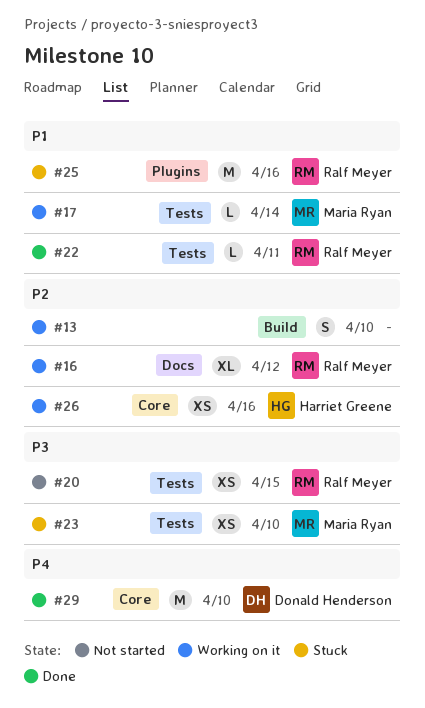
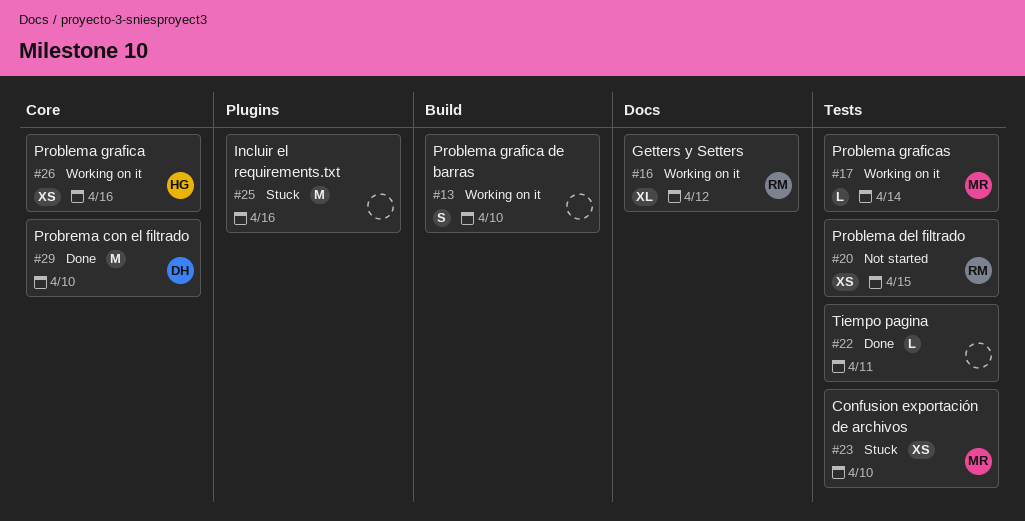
#22, owner: Ralf Meyer -> none
#25, owner: Ralf Meyer -> none

